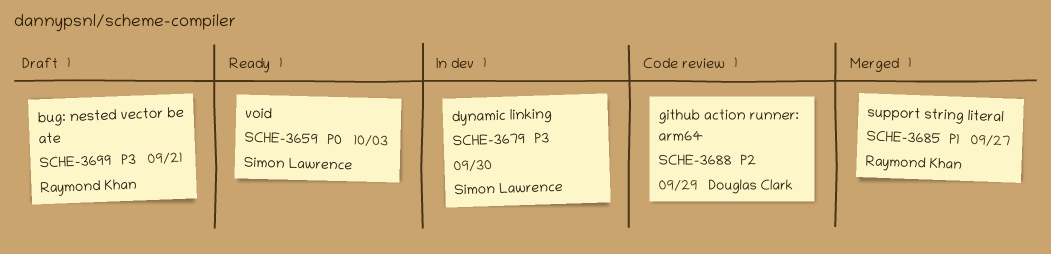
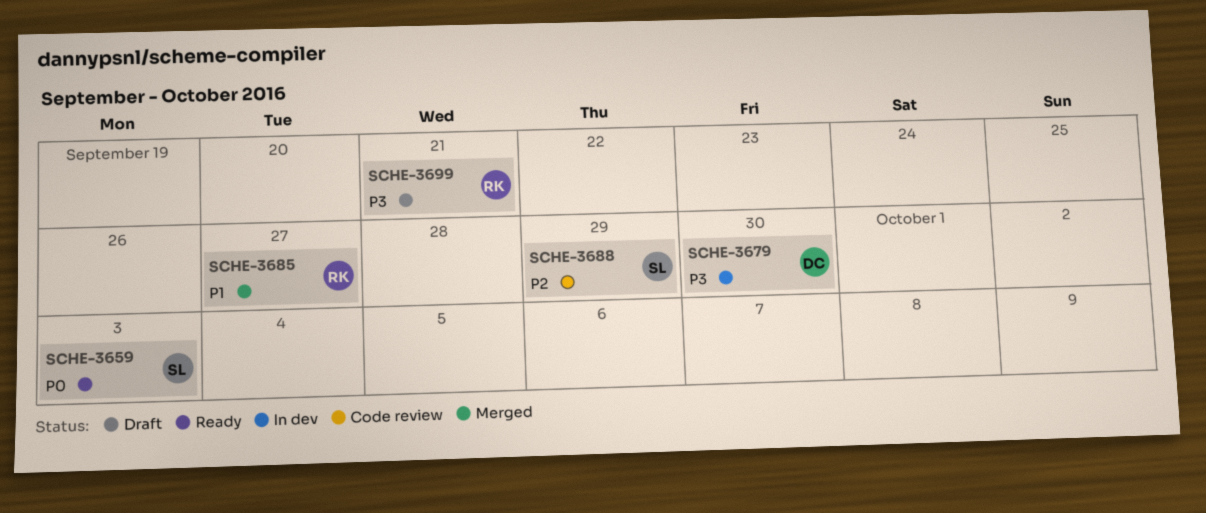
SCHE-3679, owner: Simon Lawrence -> Douglas Clark
SCHE-3688, owner: Douglas Clark -> Simon Lawrence

